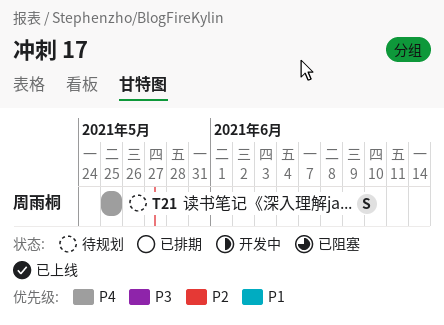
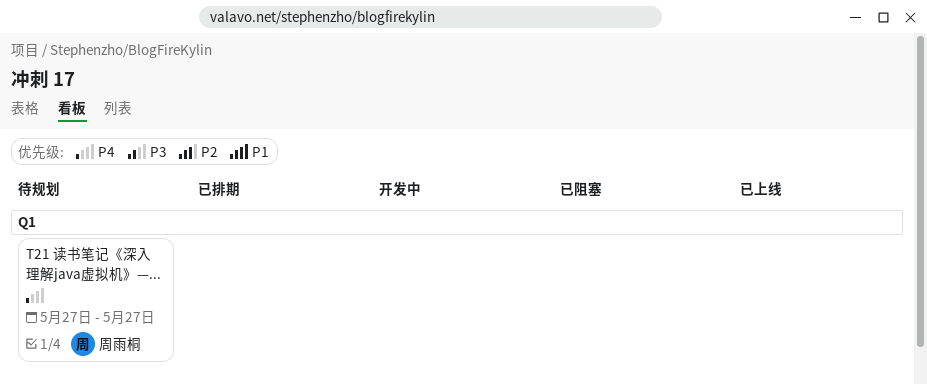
T21, start: May 25 -> May 27
T21, due: May 25 -> May 27

